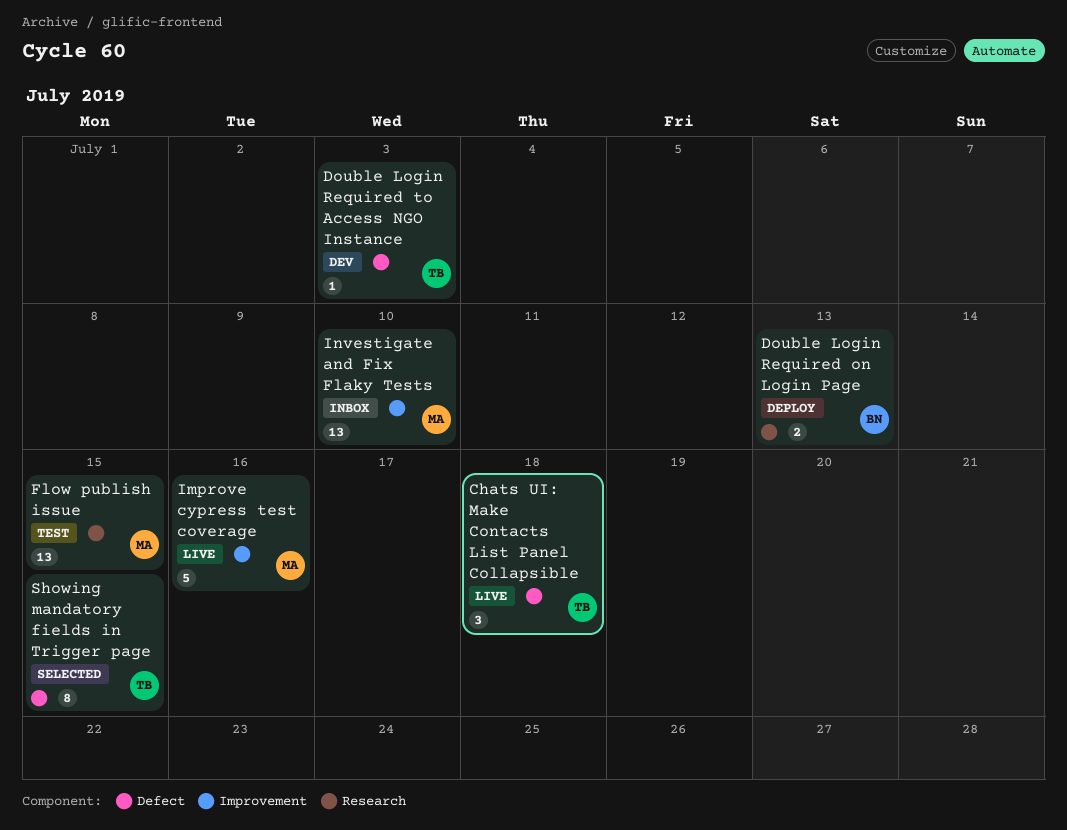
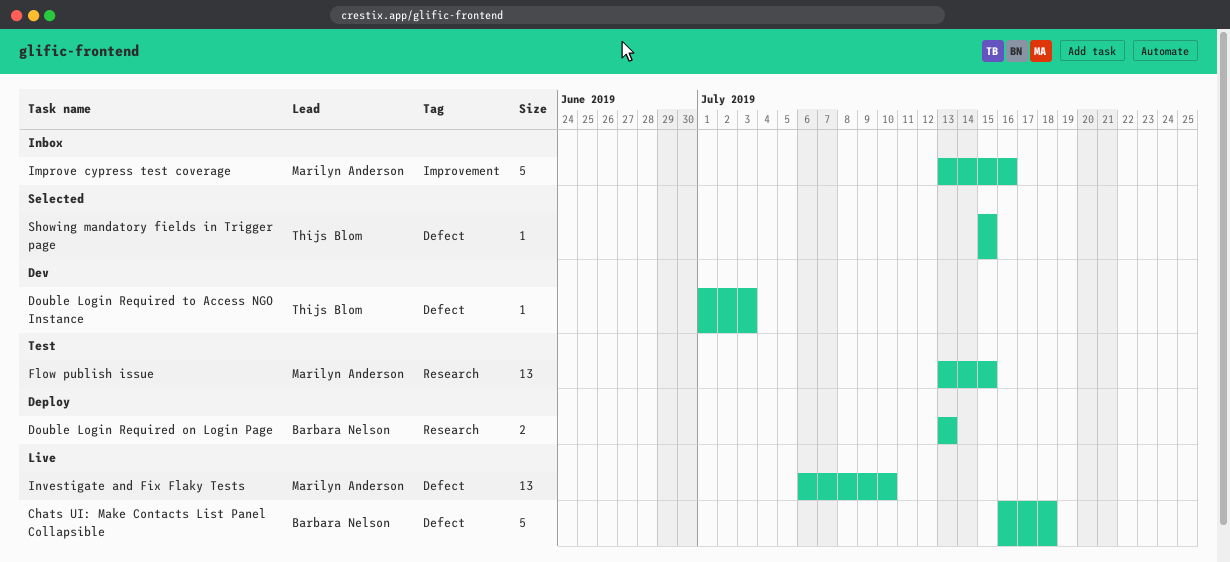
Chats UI: Make Contacts List Panel Collapsible, owner: Thijs Blom -> Barbara Nelson
Chats UI: Make Contacts List Panel Collapsible, estimate: 3 -> 5
Improve cypress test coverage, status: Live -> Inbox
Investigate and Fix Flaky Tests, status: Inbox -> Live
Investigate and Fix Flaky Tests, label: Improvement -> Defect
Showing mandatory fields in Trigger page, estimate: 8 -> 1

